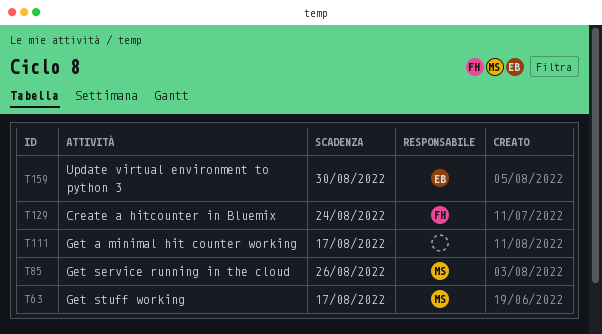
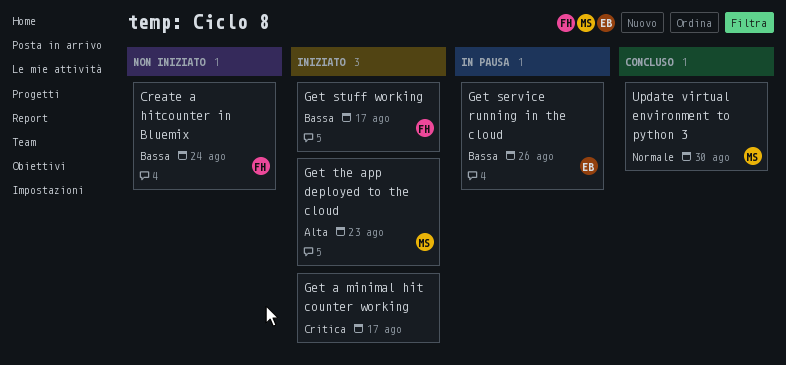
Get service running in the cloud, owner: MS -> EB
Get stuff working, owner: MS -> FH
Get the app deployed to the cloud: none -> present
Update virtual environment to python 3, owner: EB -> MS

